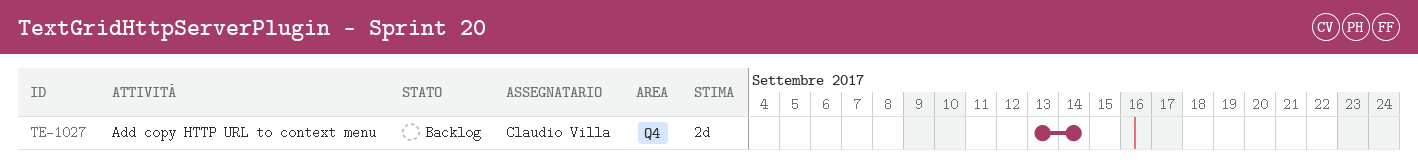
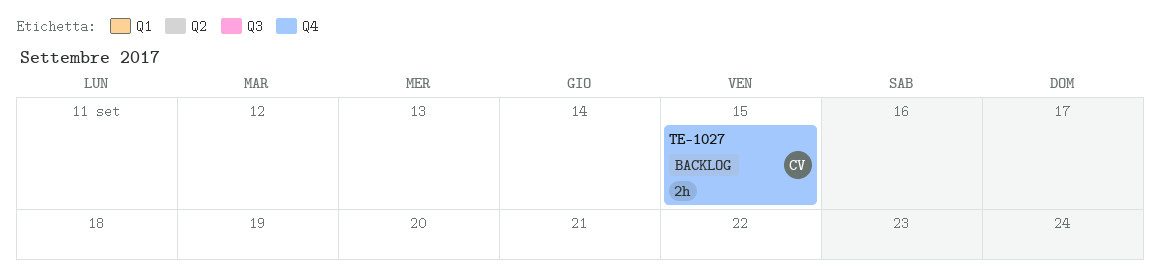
TE-1027, estimate: 2d -> 2h
TE-1027, due: Sep 14 -> Sep 15

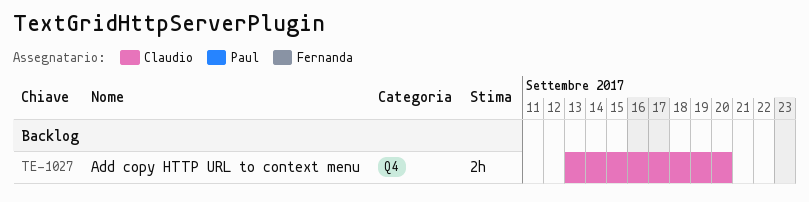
TE-1027, due: Sep 15 -> Sep 20

